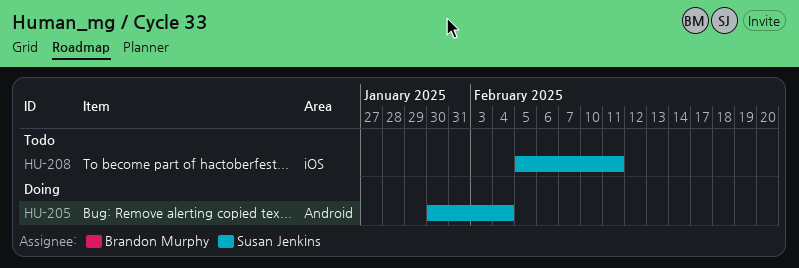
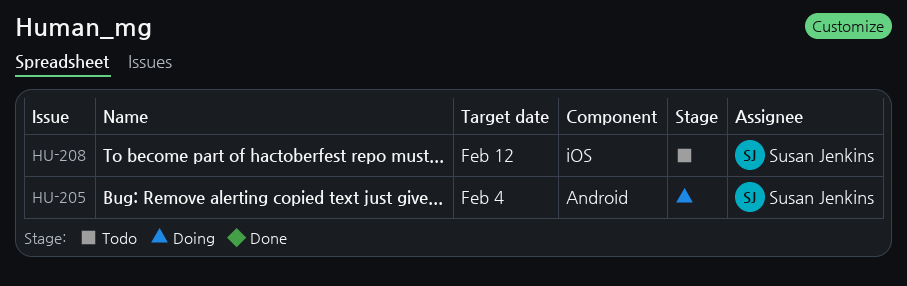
HU-208, due: Feb 11 -> Feb 12

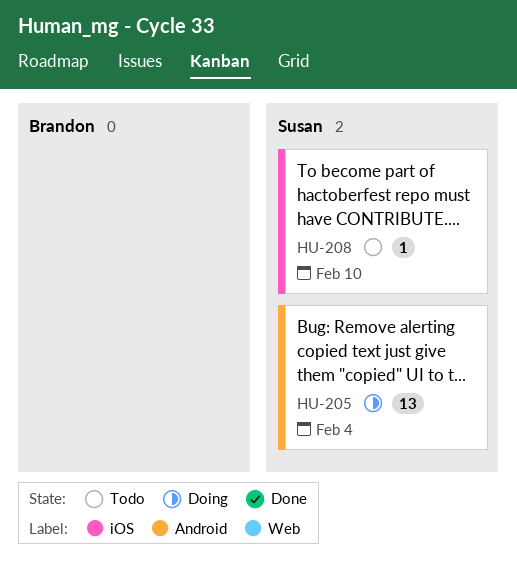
HU-208, due: Feb 12 -> Feb 10

